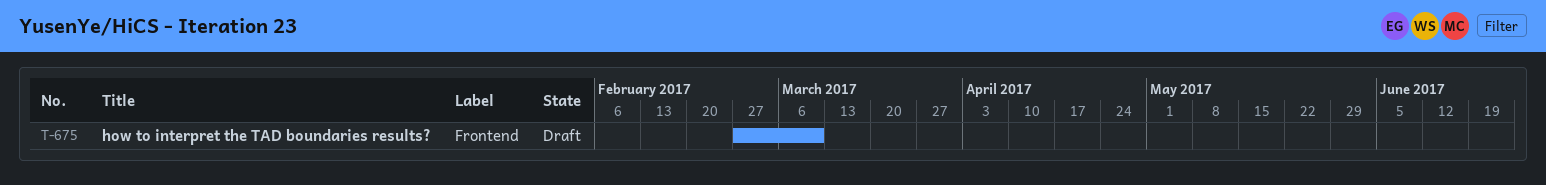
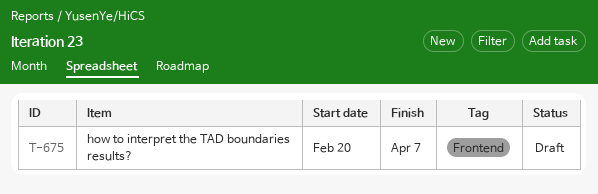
T-675, start: Feb 27 -> Feb 20
T-675, due: Mar 10 -> Apr 7

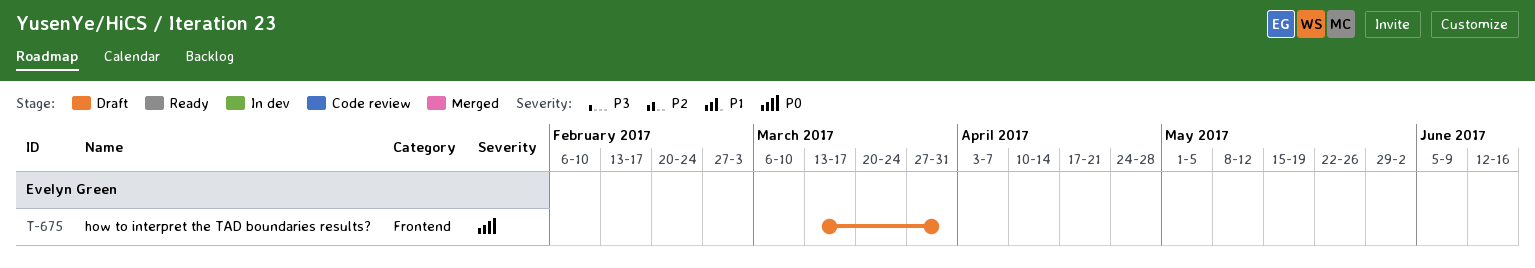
T-675, start: Feb 20 -> Mar 13
T-675, due: Apr 7 -> Mar 31

